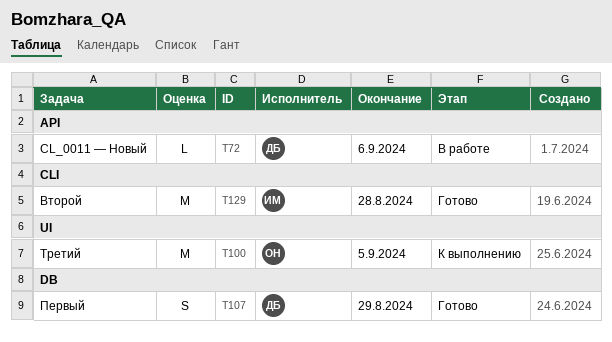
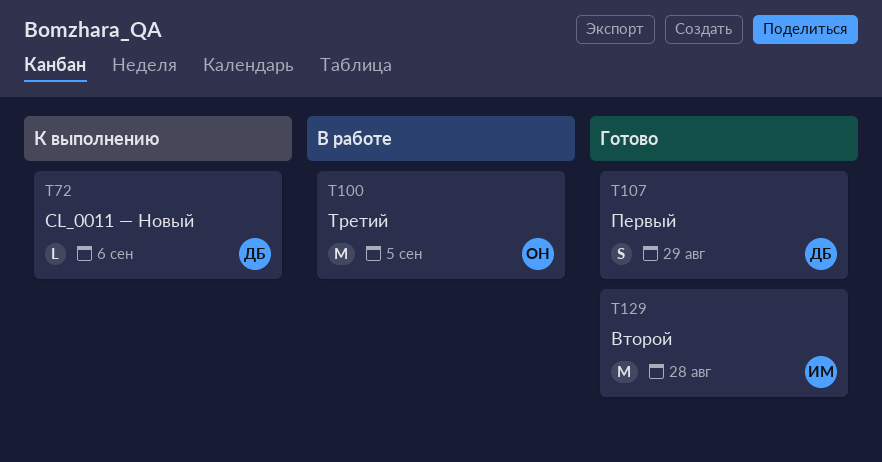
T72, status: В работе -> К выполнению
T100, status: К выполнению -> В работе

